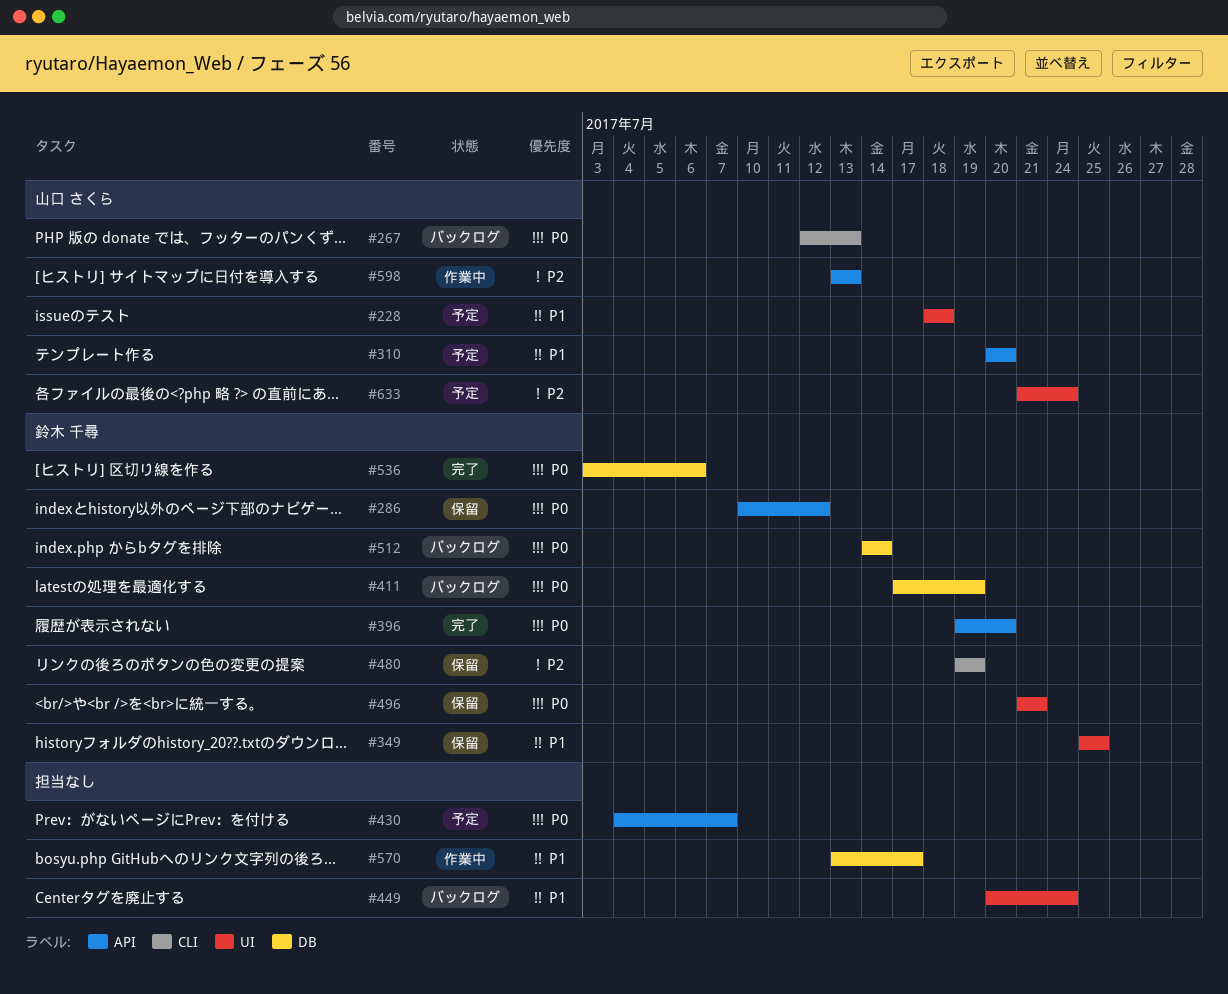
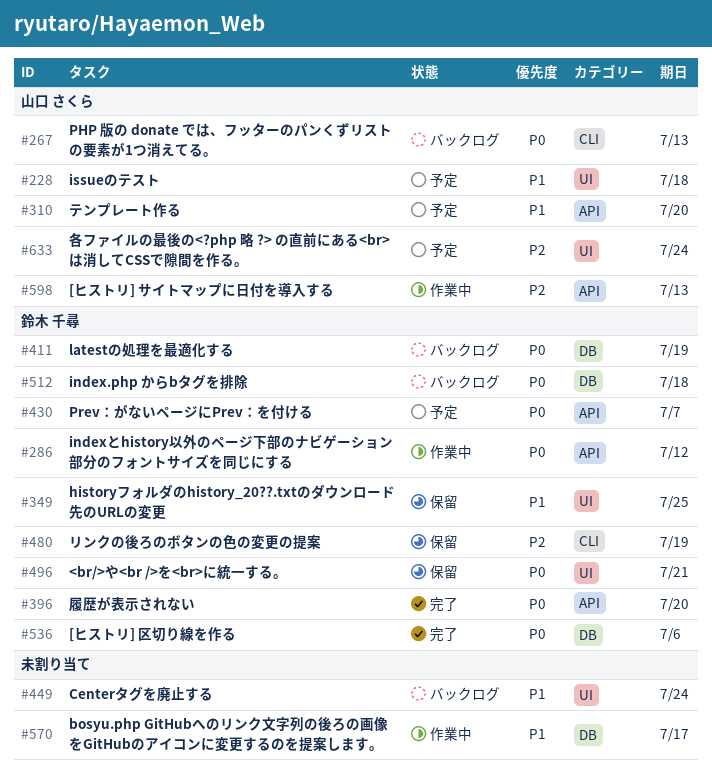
#286, status: 保留 -> 作業中
#430, owner: none -> 鈴木 千尋
#512, due: Jul 14 -> Jul 18

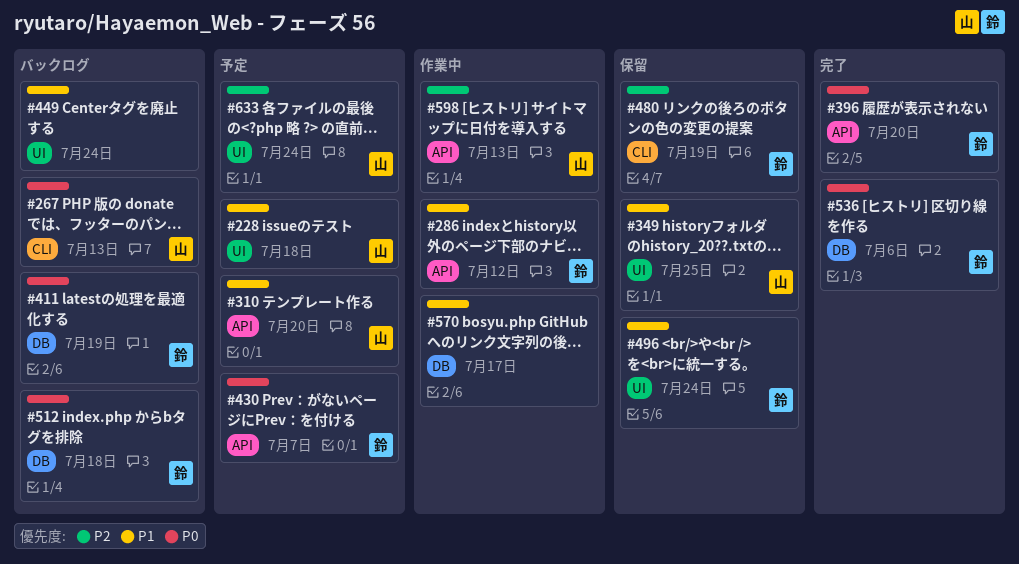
#286, priority: P0 -> P1
#349, owner: 鈴木 千尋 -> 山口 さくら
#496, priority: P0 -> P1
#496, due: Jul 21 -> Jul 24

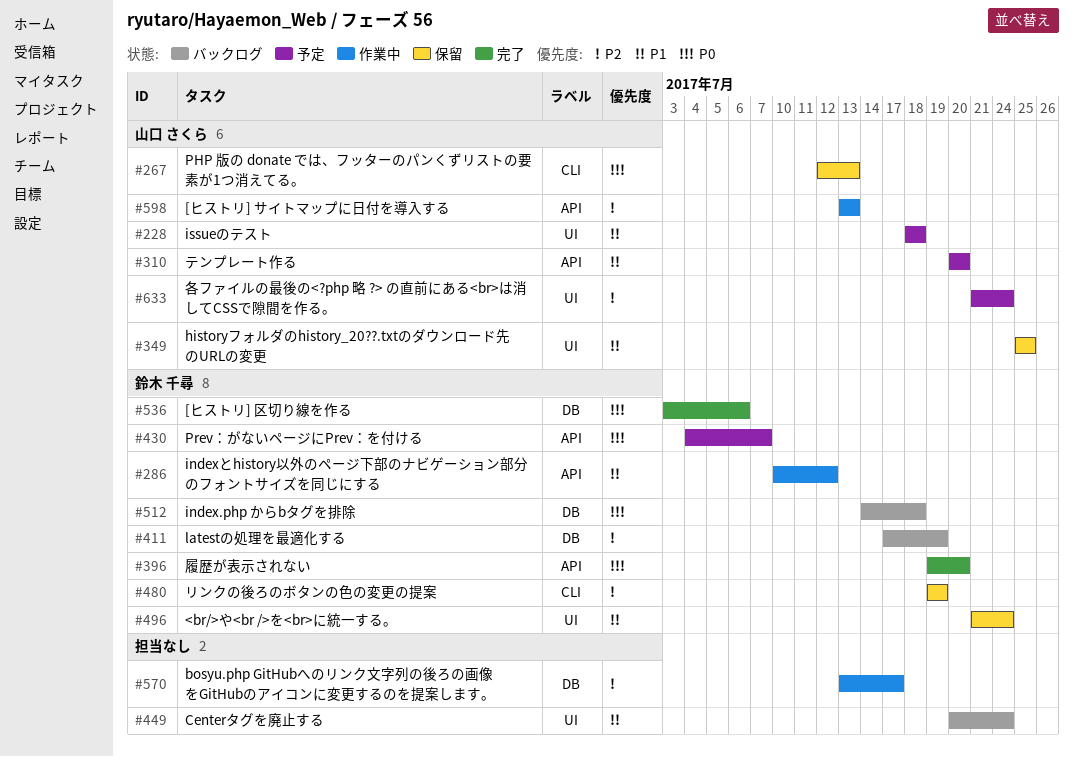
#267, status: バックログ -> 保留
#411, priority: P0 -> P2
#570, priority: P1 -> P2

